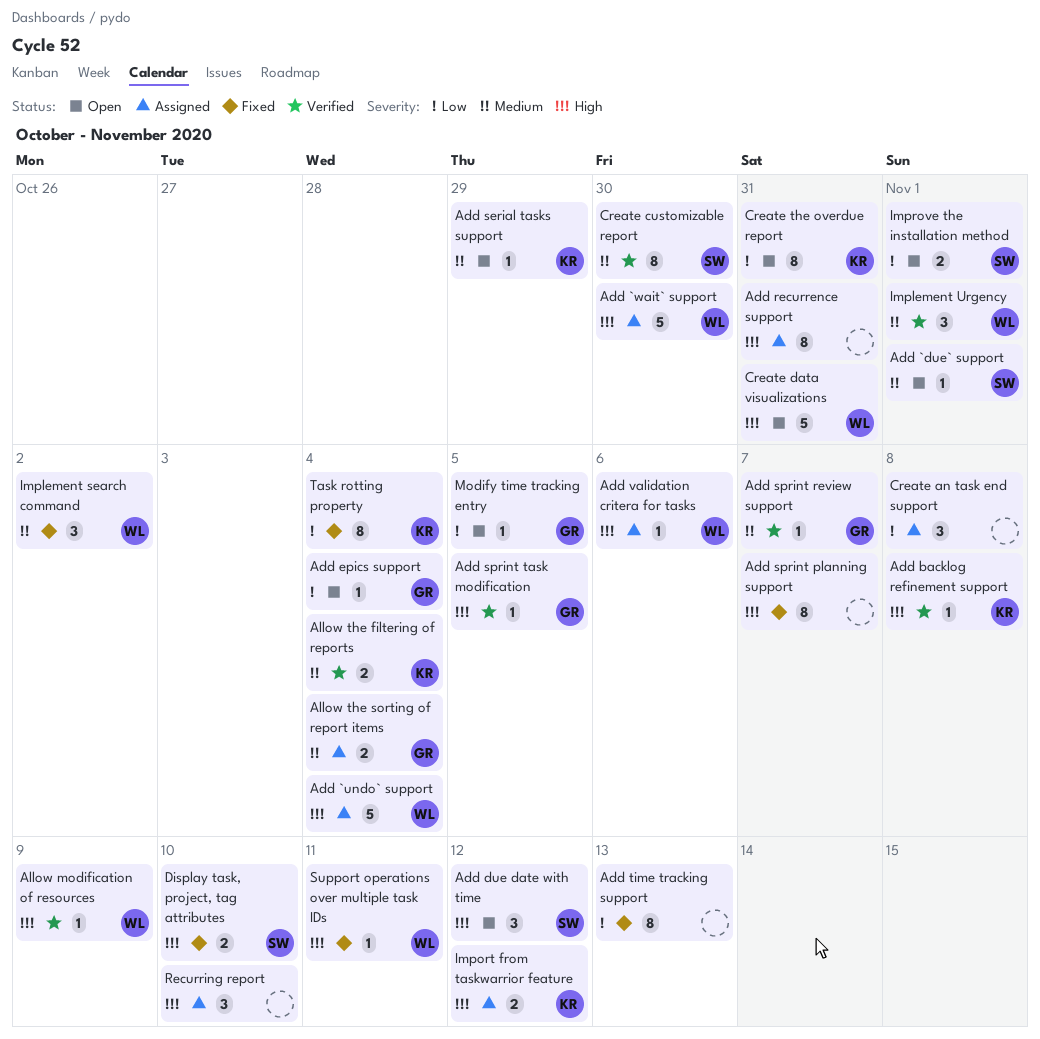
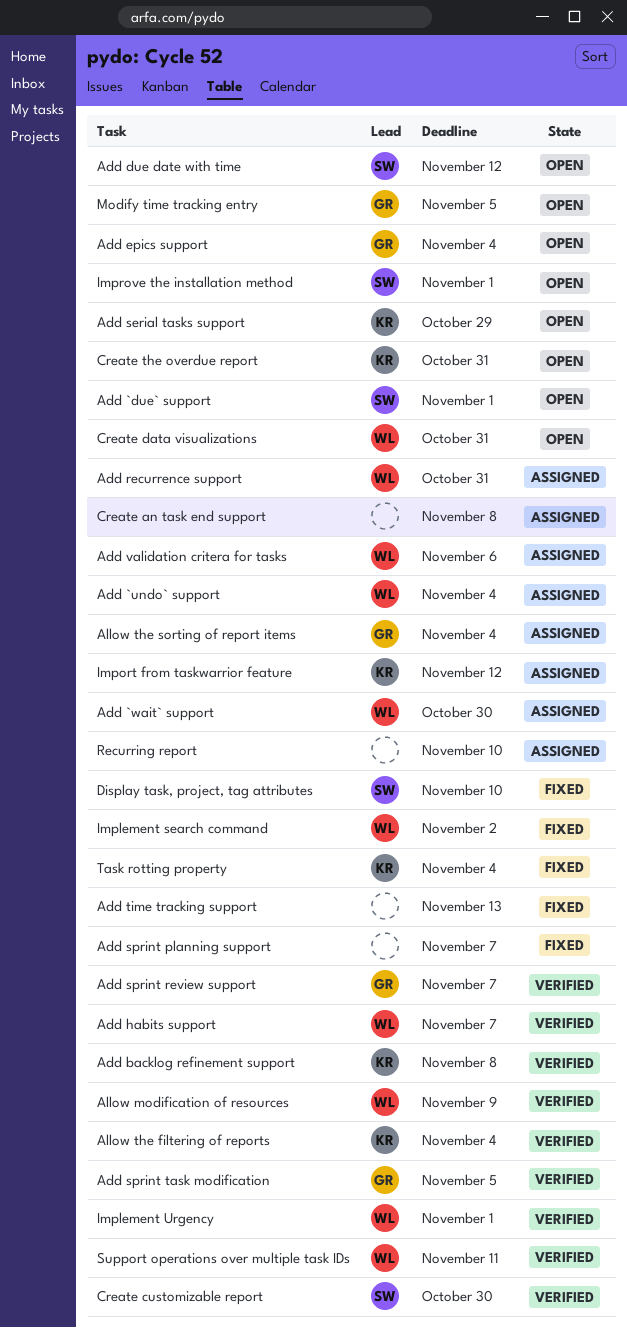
Add habits support: none -> present
Add recurrence support, owner: none -> WL
Support operations over multiple task IDs, status: Fixed -> Verified

